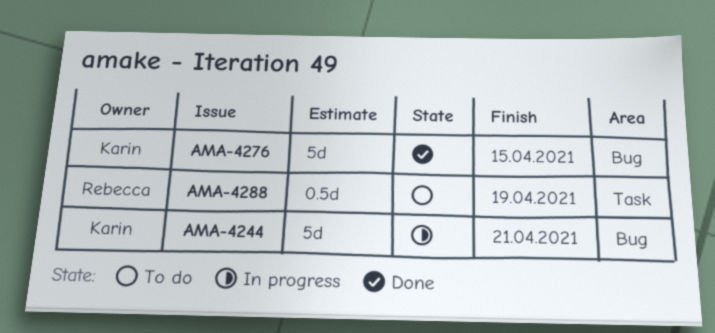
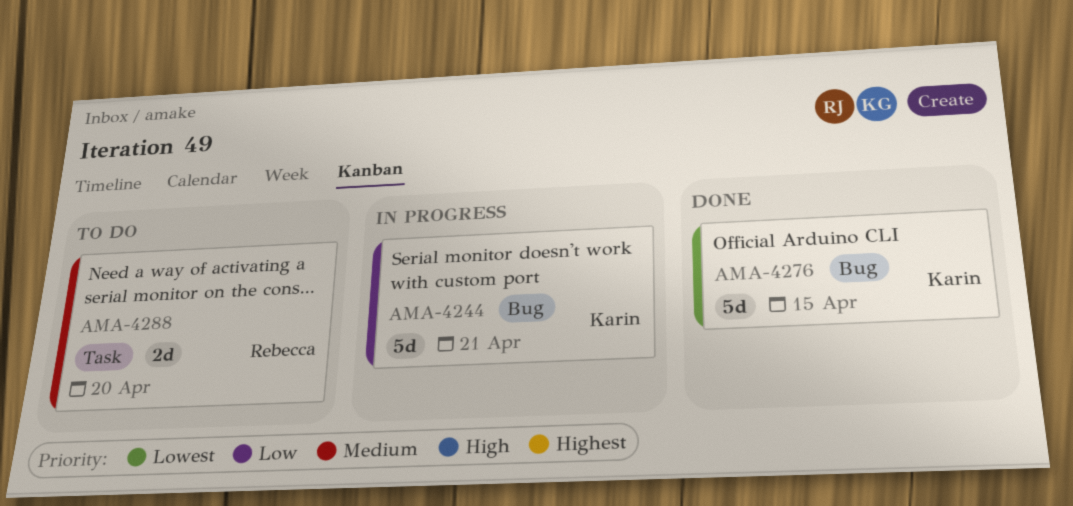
AMA-4288, estimate: 0.5d -> 2d
AMA-4288, due: Apr 19 -> Apr 20

